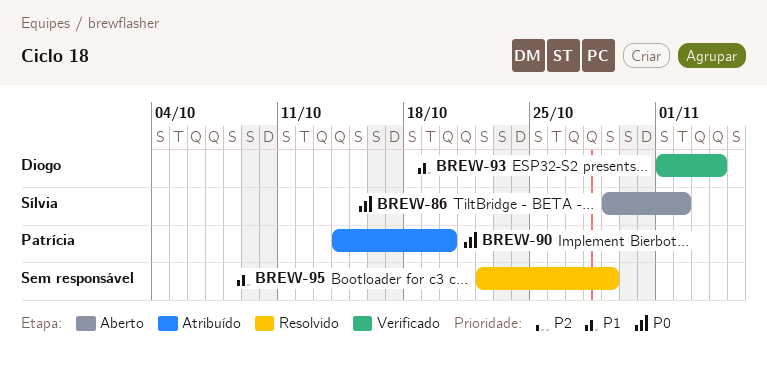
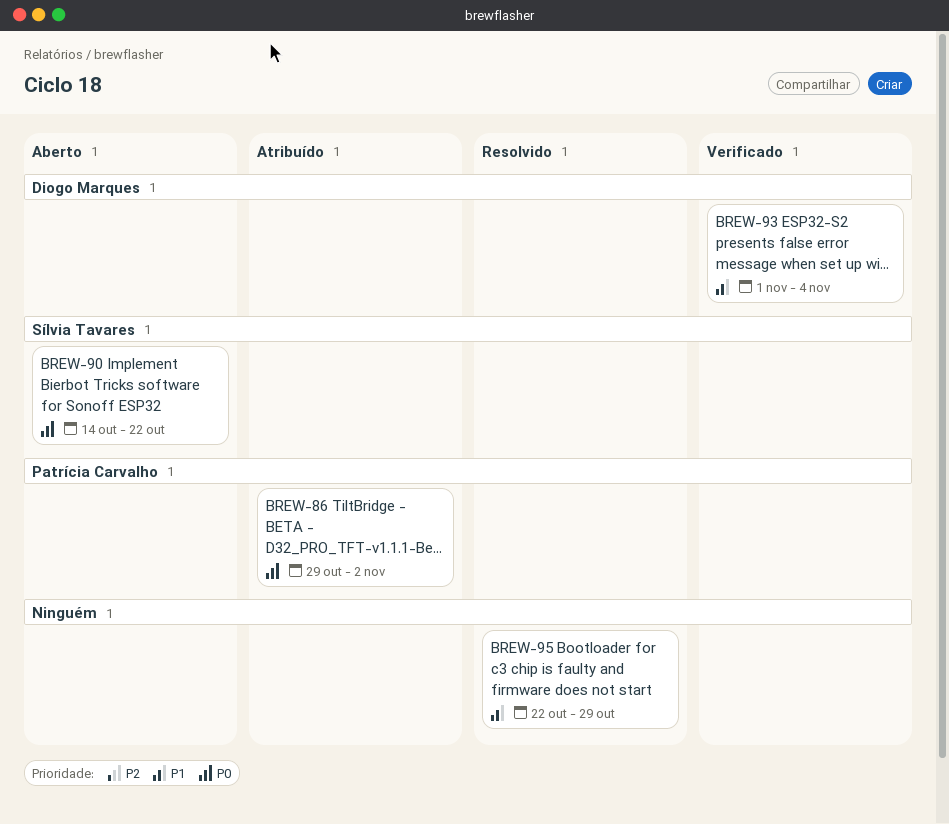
BREW-86, status: Aberto -> Atribuído
BREW-86, owner: Sílvia Tavares -> Patrícia Carvalho
BREW-90, status: Atribuído -> Aberto
BREW-90, owner: Patrícia Carvalho -> Sílvia Tavares
BREW-90, due: Oct 20 -> Oct 22

